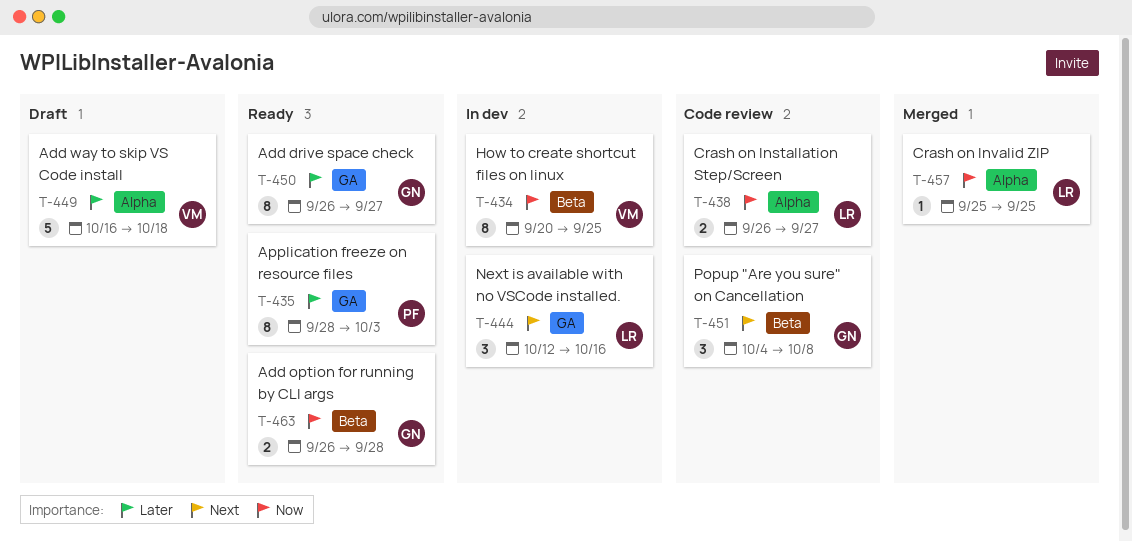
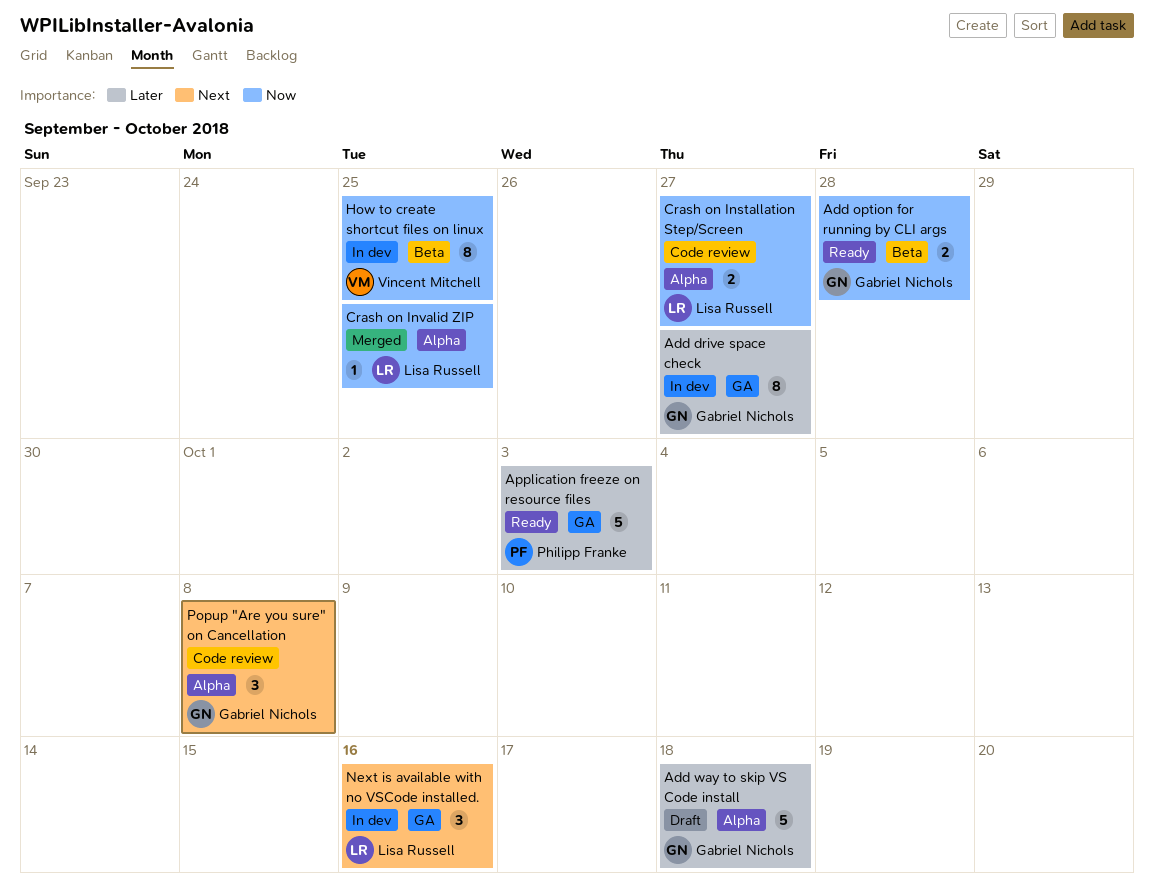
Add drive space check, status: Ready -> In dev
Add way to skip VS Code install, owner: Vincent Mitchell -> Gabriel Nichols
Application freeze on resource files, estimate: 8 -> 5
Popup "Are you sure" on Cancellation, label: Beta -> Alpha

